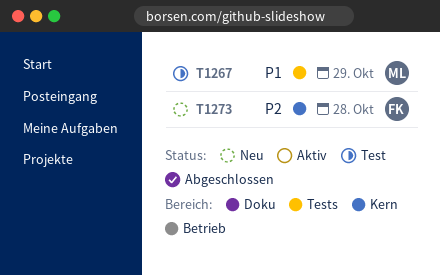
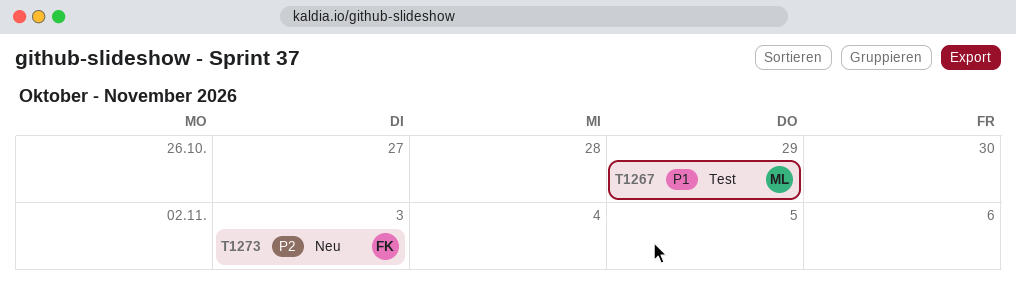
T1273, due: Oct 28 -> Nov 3

